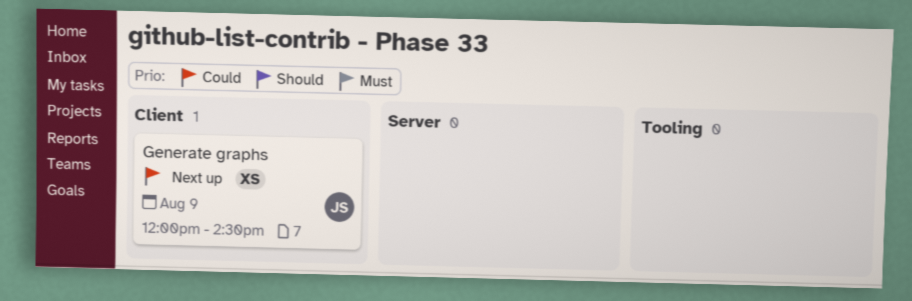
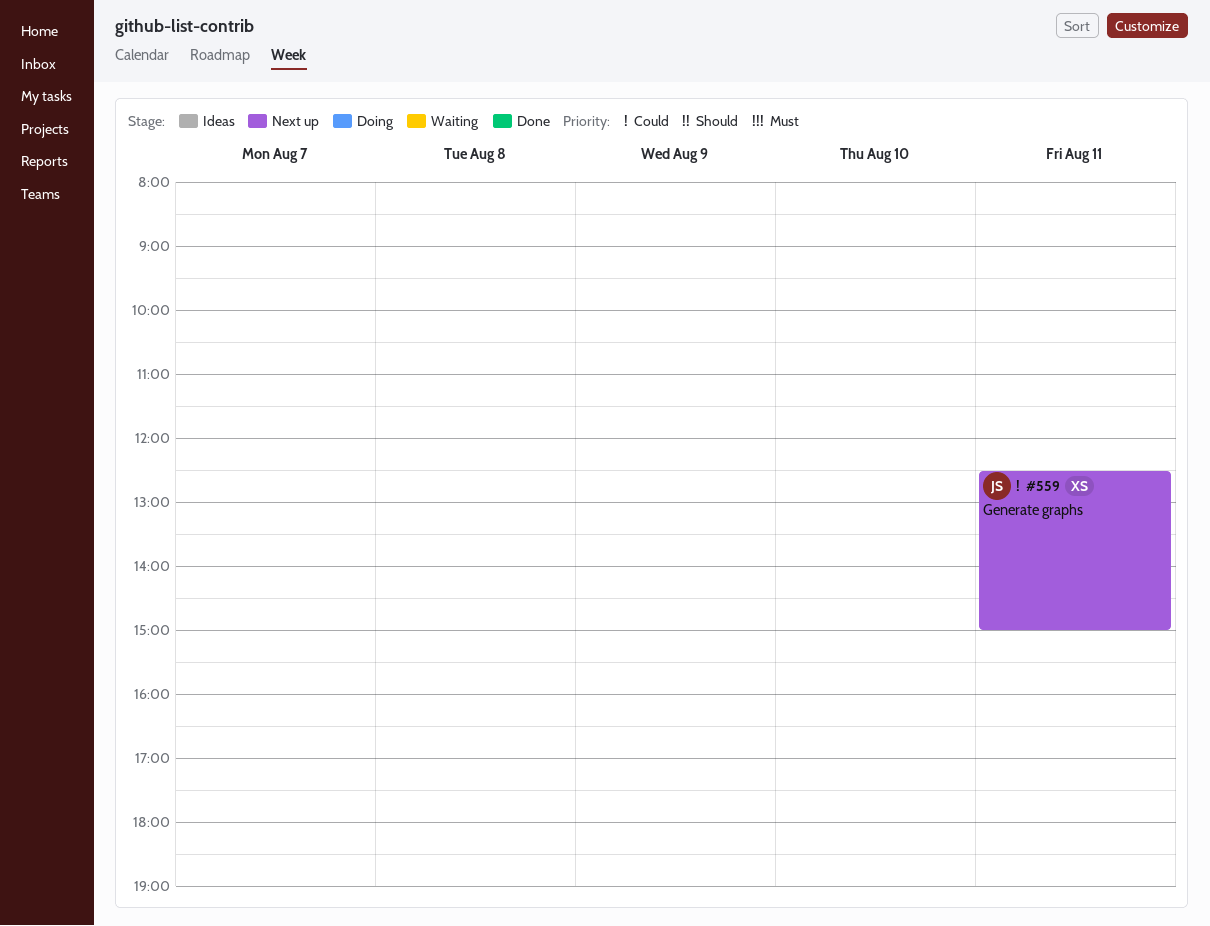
Generate graphs, day: Aug 9 -> Aug 11
Generate graphs, begins: 12:00 -> 12:30
Generate graphs, ends: 14:30 -> 15:00

